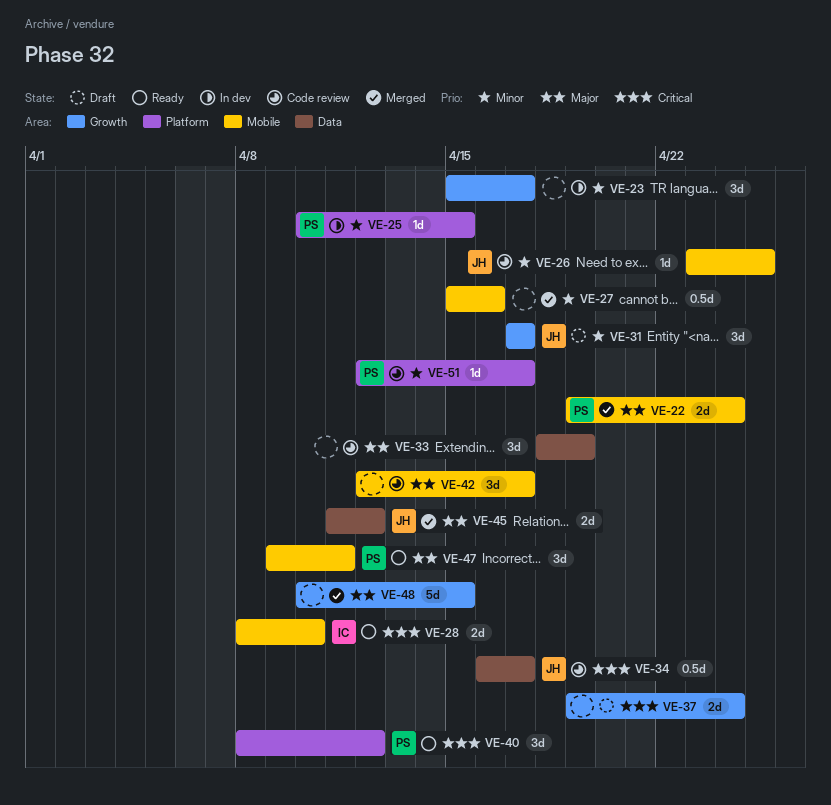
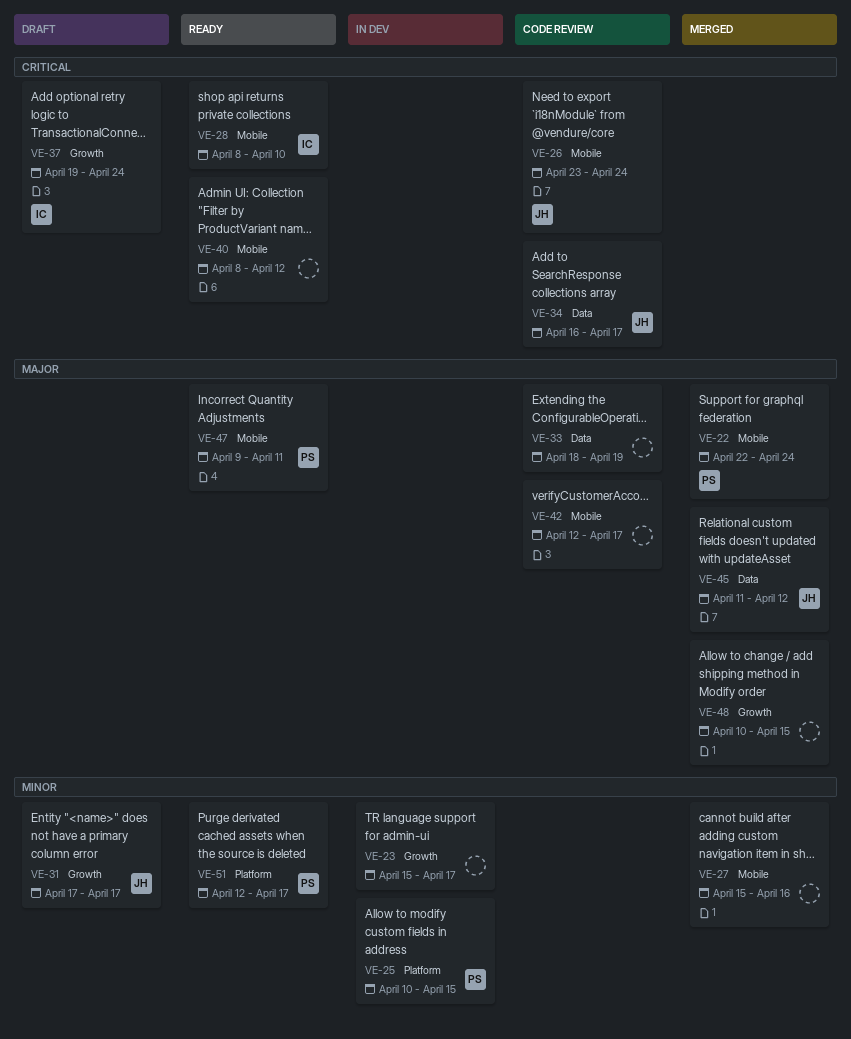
VE-22, start: Apr 19 -> Apr 22
VE-26, priority: Minor -> Critical
VE-26, due: Apr 25 -> Apr 24
VE-37, owner: none -> IC
VE-40, owner: PS -> none
VE-40, label: Platform -> Mobile
VE-51, status: Code review -> Ready

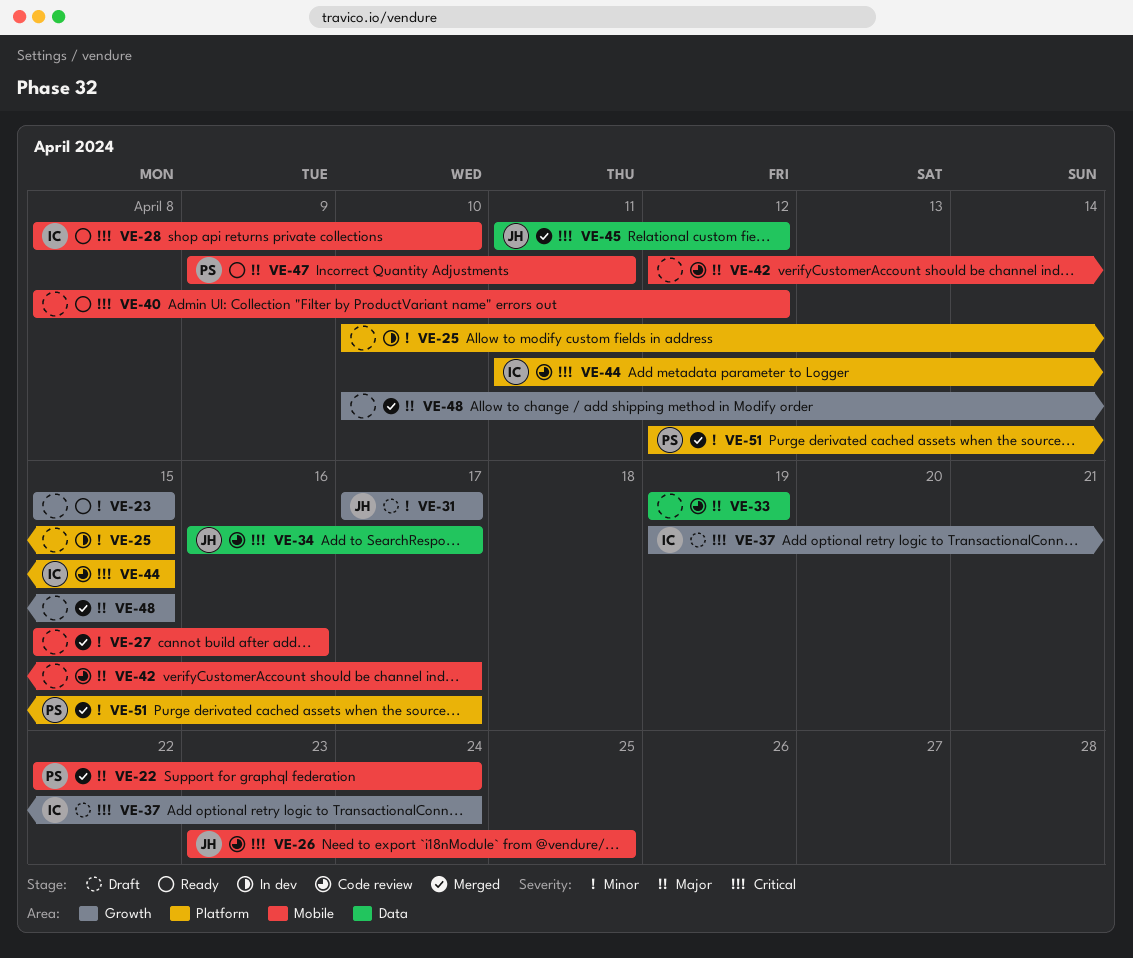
VE-23, status: In dev -> Ready
VE-23, due: Apr 17 -> Apr 15
VE-25, owner: PS -> none
VE-26, due: Apr 24 -> Apr 25
VE-33, start: Apr 18 -> Apr 19
VE-44: none -> present
VE-45, priority: Major -> Critical
VE-51, status: Ready -> Merged

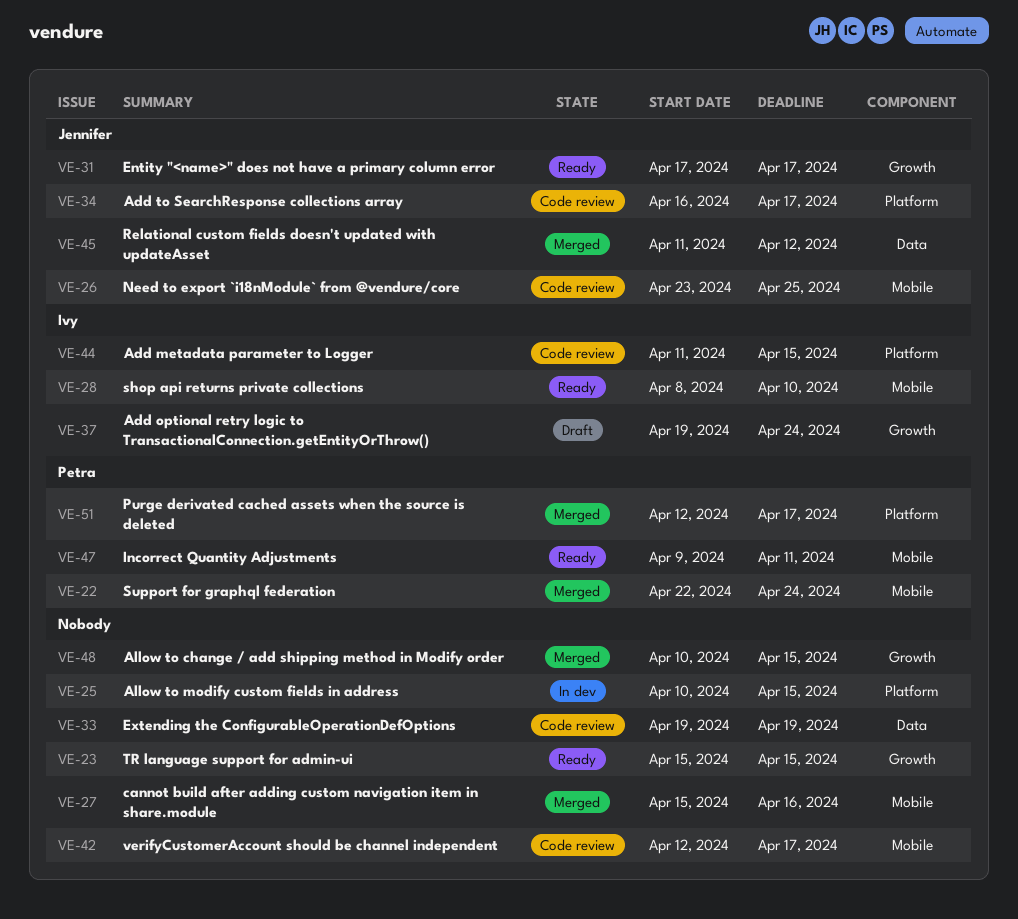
VE-31, status: Draft -> Ready
VE-34, label: Data -> Platform
VE-40: present -> none

